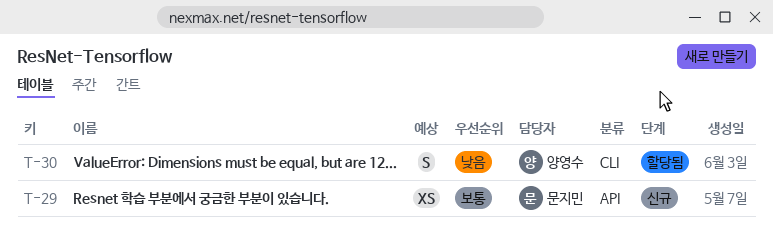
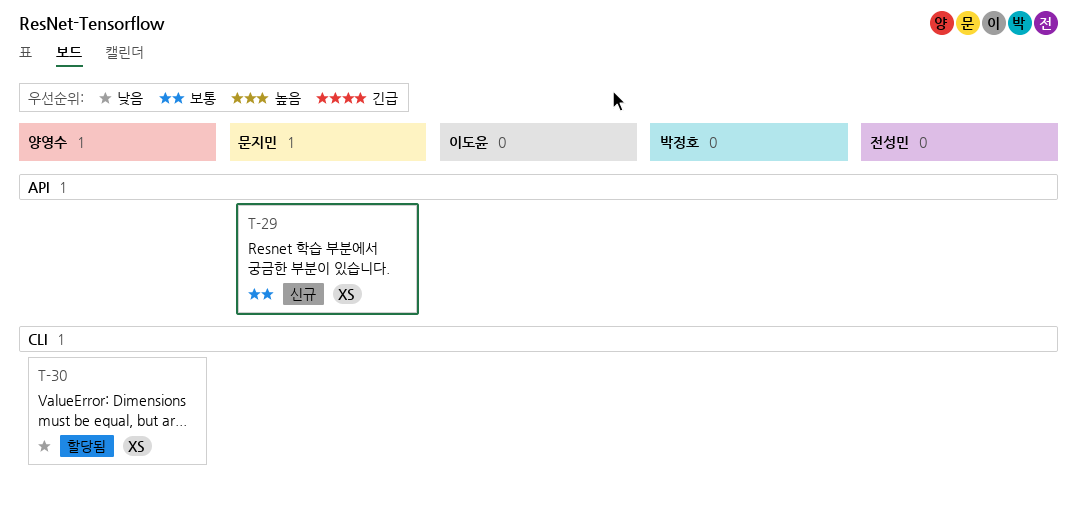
T-30, estimate: S -> XS

